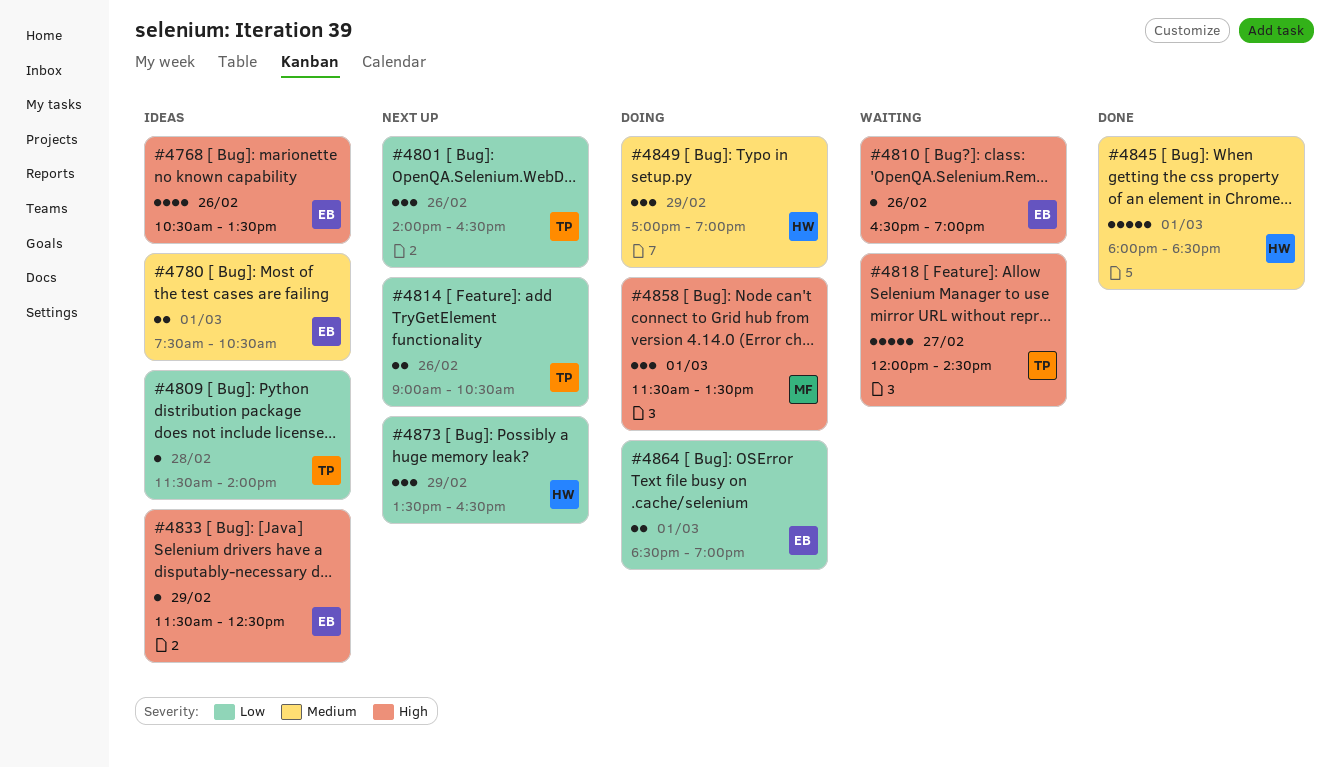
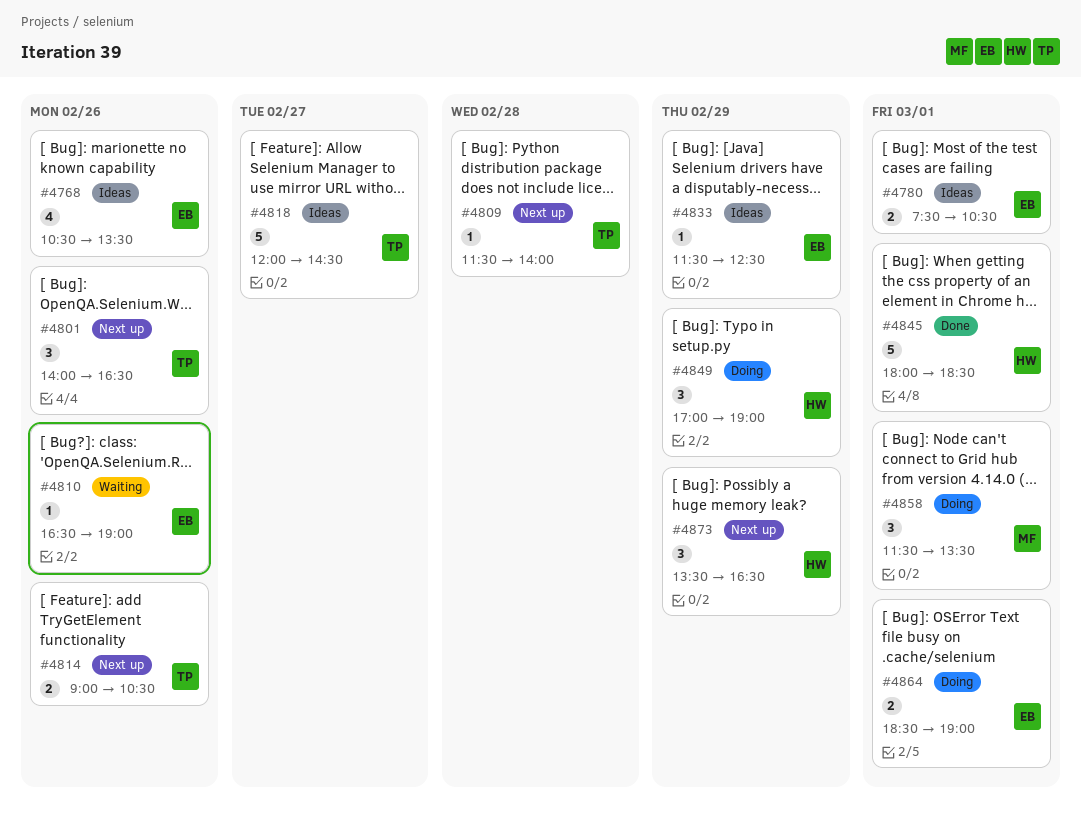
#4809, status: Ideas -> Next up
#4818, status: Waiting -> Ideas

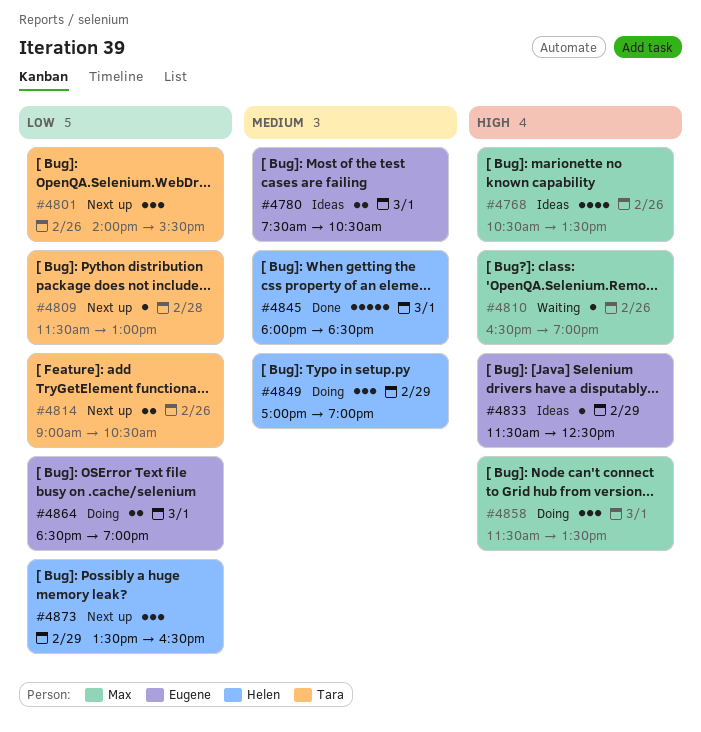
#4768, owner: Eugene -> Max
#4801, ends: 16:30 -> 15:30
#4809, ends: 14:00 -> 13:00
#4810, owner: Eugene -> Max
#4818: present -> none

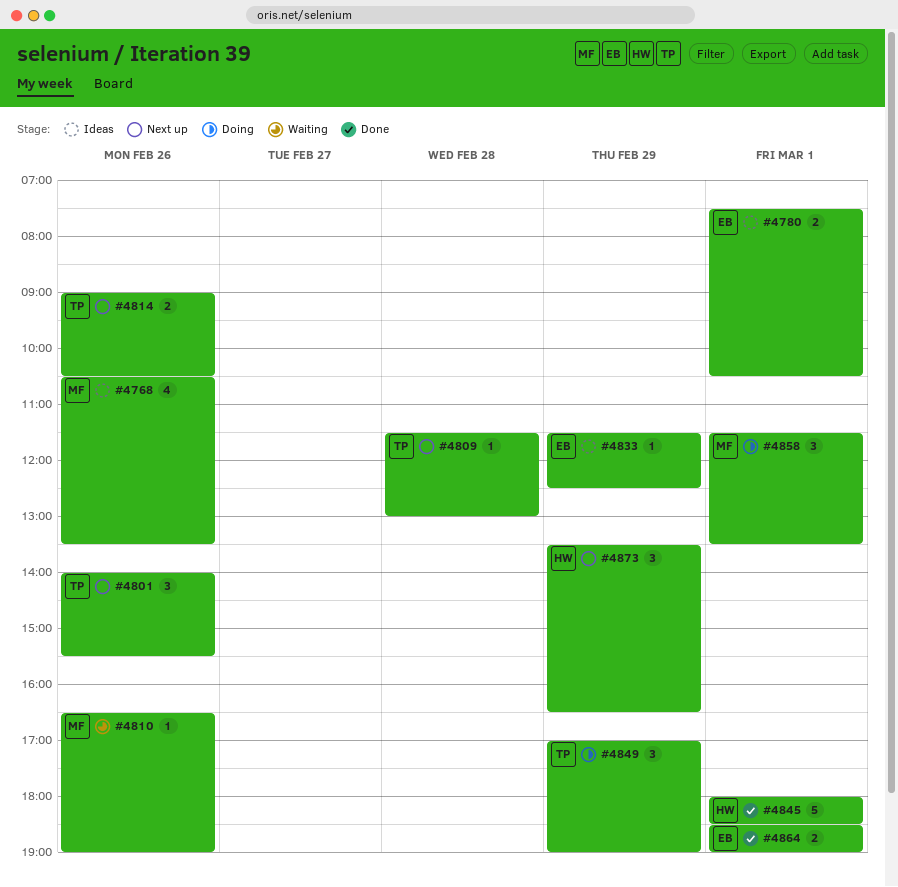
#4849, owner: Helen -> Tara
#4864, status: Doing -> Done

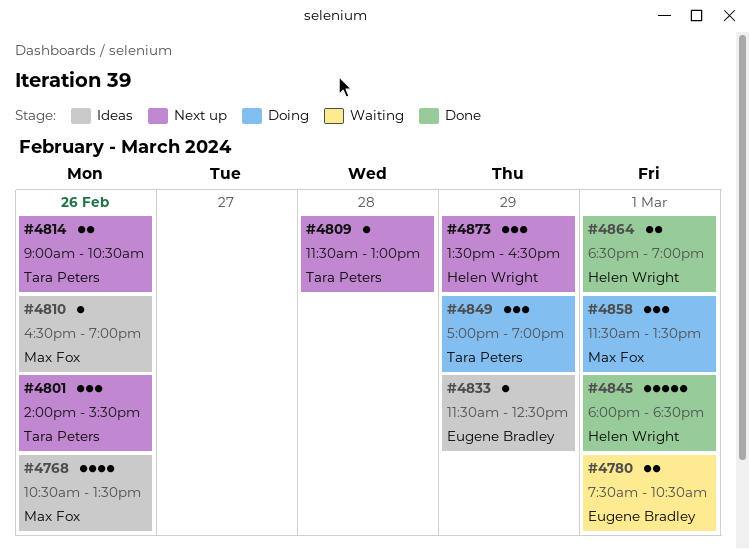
#4780, status: Ideas -> Waiting
#4810, status: Waiting -> Ideas
#4864, owner: Eugene Bradley -> Helen Wright

